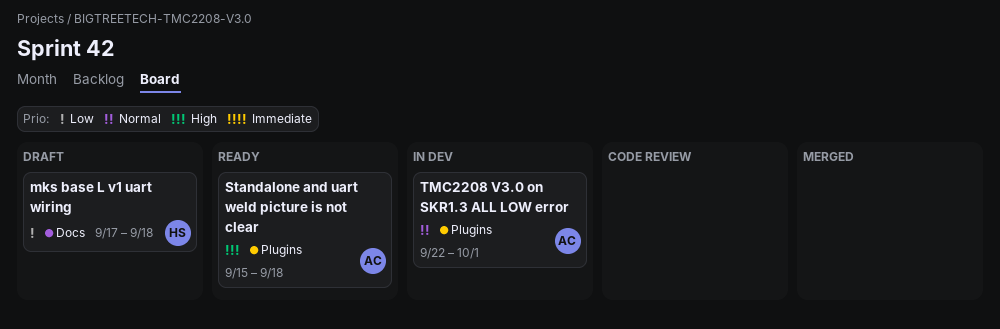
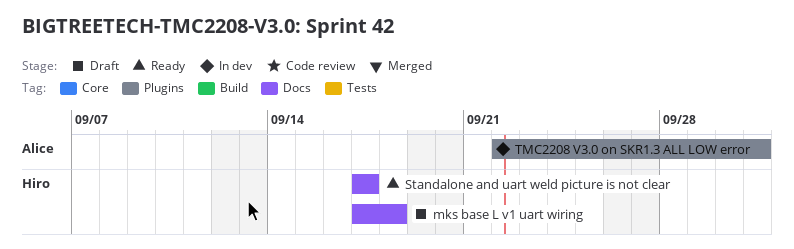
Standalone and uart weld picture is not clear, owner: Alice -> Hiro
Standalone and uart weld picture is not clear, label: Plugins -> Docs
Standalone and uart weld picture is not clear, start: Sep 15 -> Sep 17
Standalone and uart weld picture is not clear, due: Sep 18 -> Sep 17

